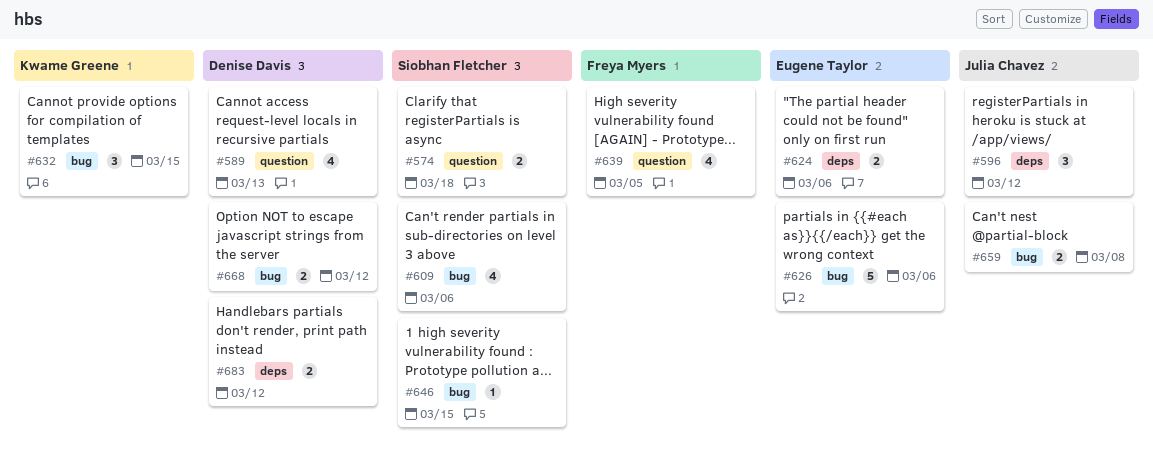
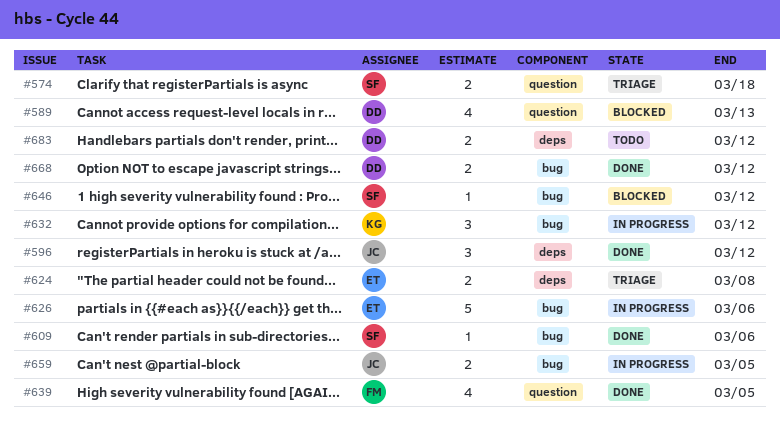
#609, estimate: 4 -> 1
#624, due: Mar 6 -> Mar 8
#632, due: Mar 15 -> Mar 12
#646, due: Mar 15 -> Mar 12
#659, due: Mar 8 -> Mar 5

